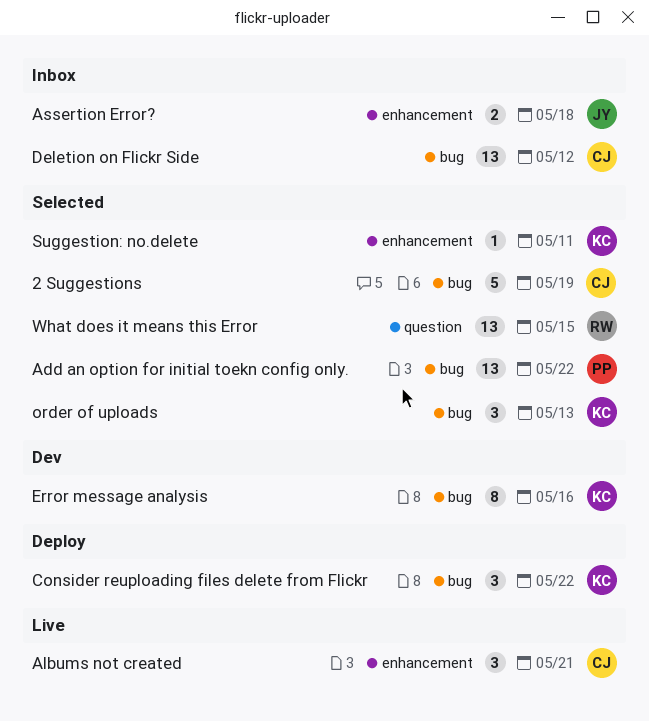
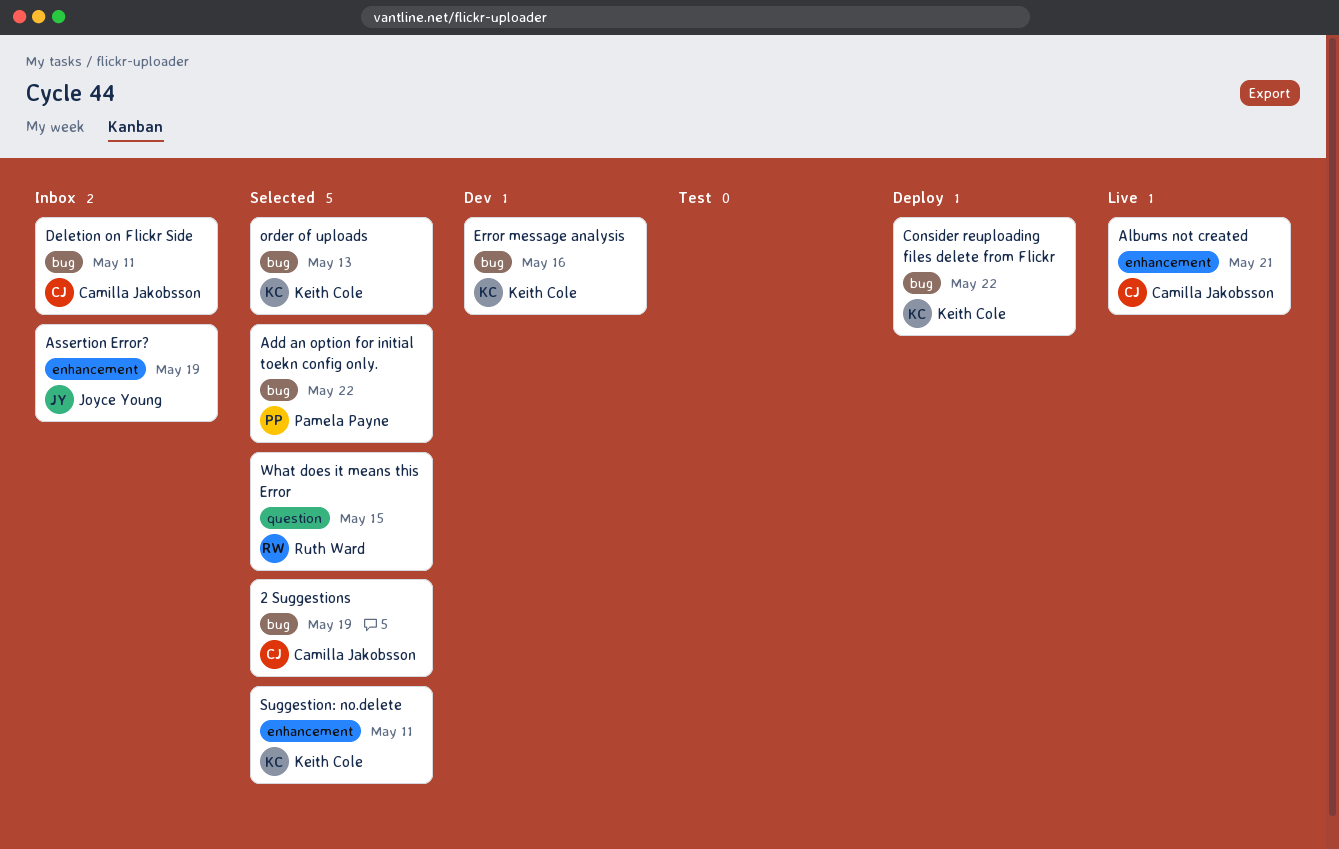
Assertion Error?, due: May 18 -> May 19
Deletion on Flickr Side, due: May 12 -> May 11

